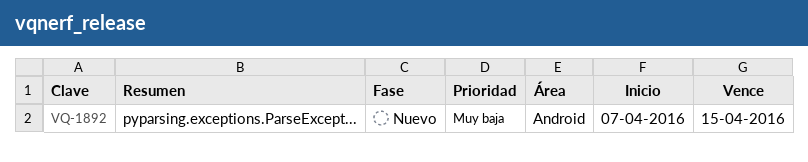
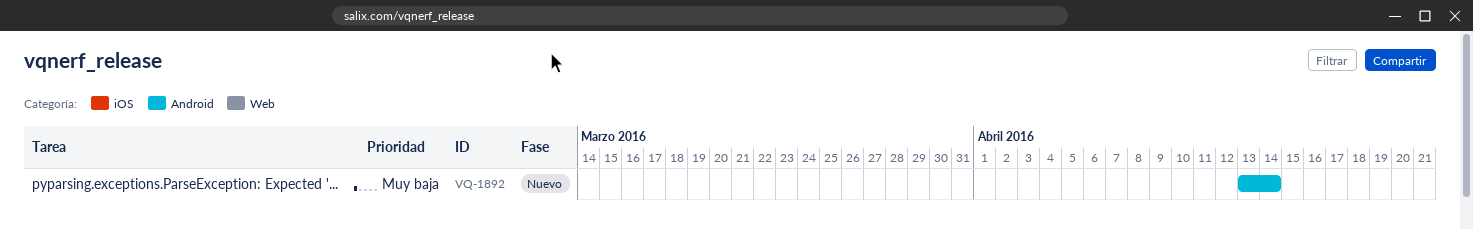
VQ-1892, start: Apr 7 -> Apr 13
VQ-1892, due: Apr 15 -> Apr 14

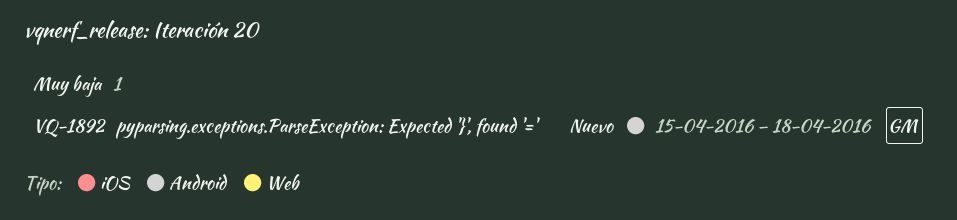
VQ-1892, start: Apr 13 -> Apr 15
VQ-1892, due: Apr 14 -> Apr 18

